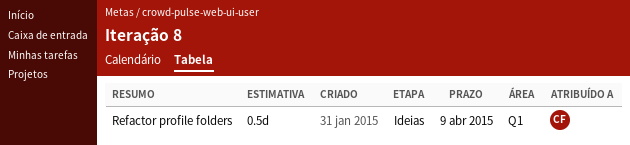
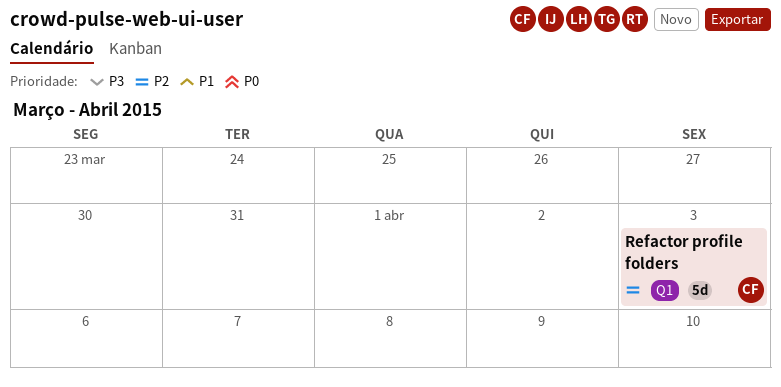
Refactor profile folders, estimate: 0.5d -> 5d
Refactor profile folders, due: Apr 9 -> Apr 3

